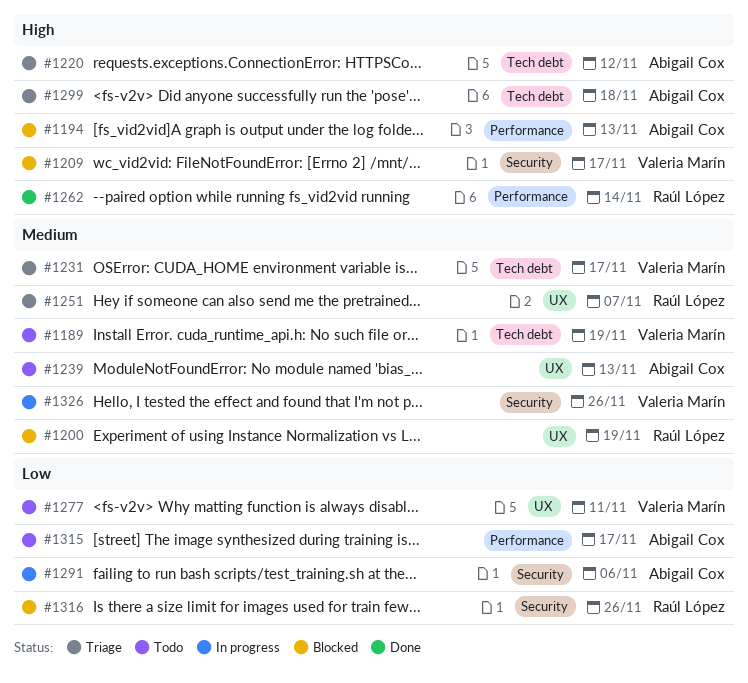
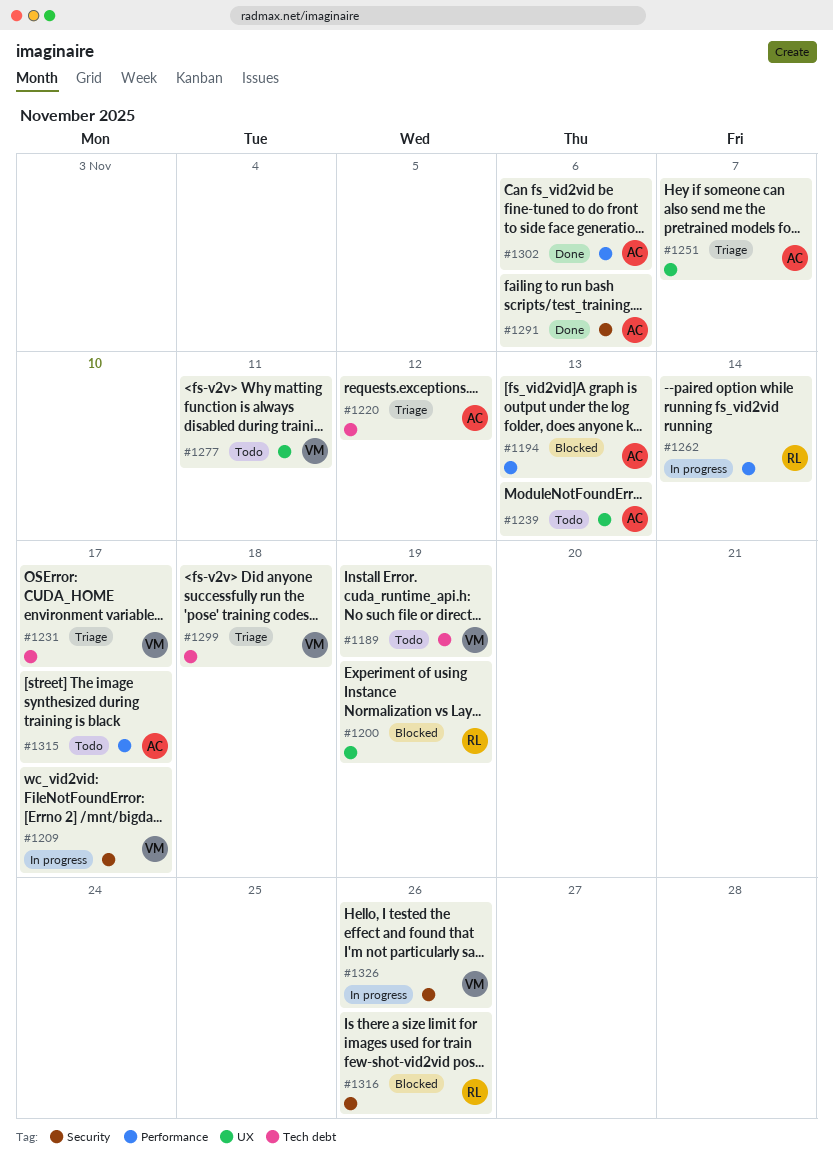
#1209, status: Blocked -> In progress
#1251, owner: Raúl López -> Abigail Cox
#1262, status: Done -> In progress
#1291, status: In progress -> Done
#1299, owner: Abigail Cox -> Valeria Marín
#1302: none -> present

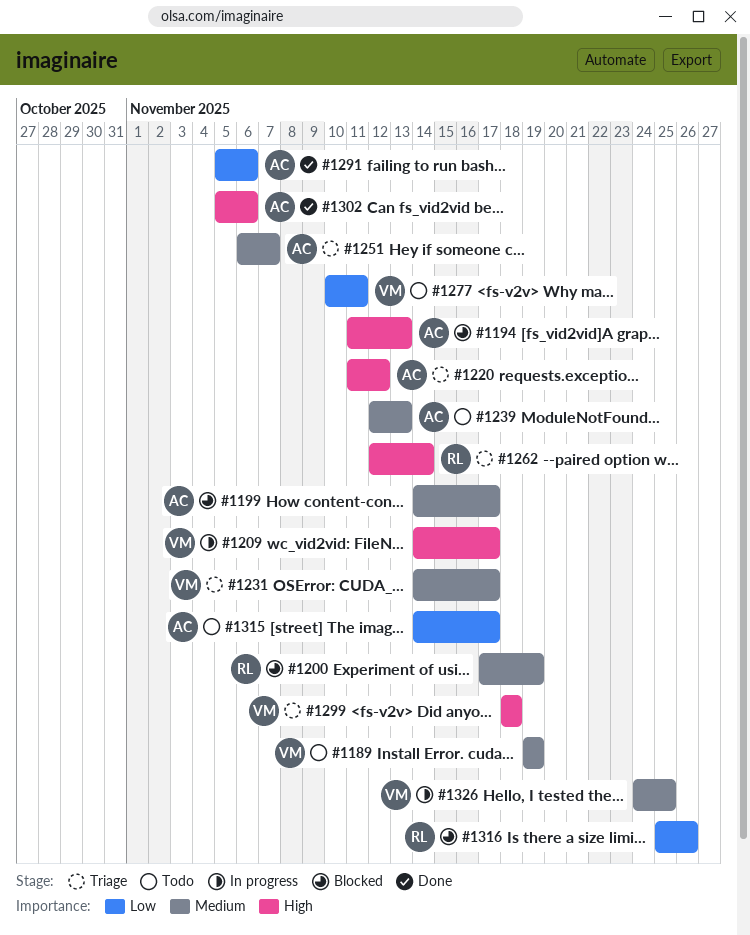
#1199: none -> present
#1262, status: In progress -> Triage
#1326, due: Nov 26 -> Nov 25

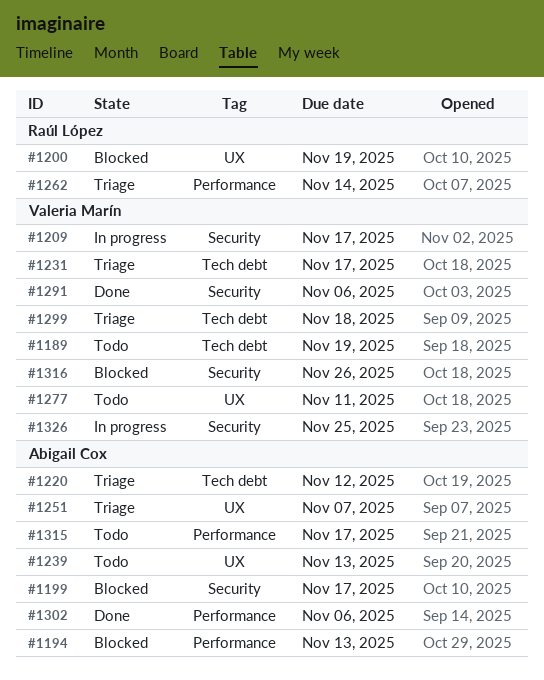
#1291, owner: Abigail Cox -> Valeria Marín
#1316, owner: Raúl López -> Valeria Marín

